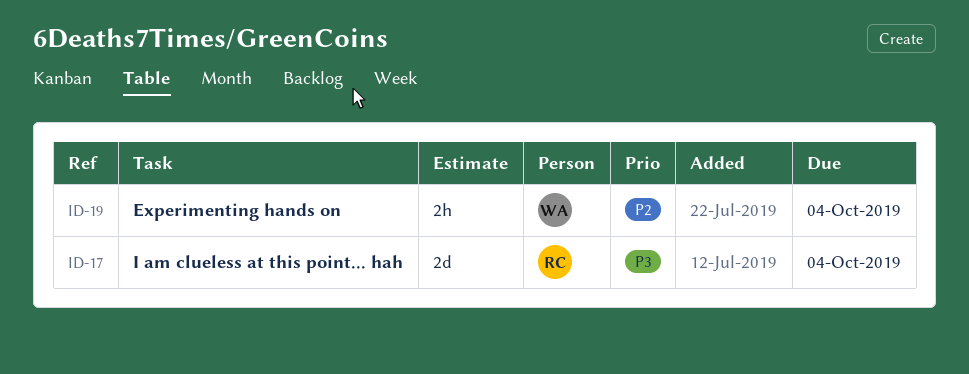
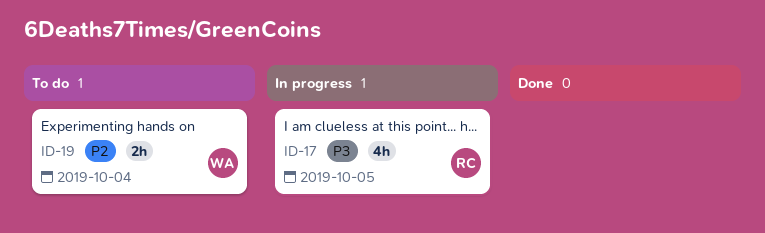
ID-17, estimate: 2d -> 4h
ID-17, due: Oct 4 -> Oct 5

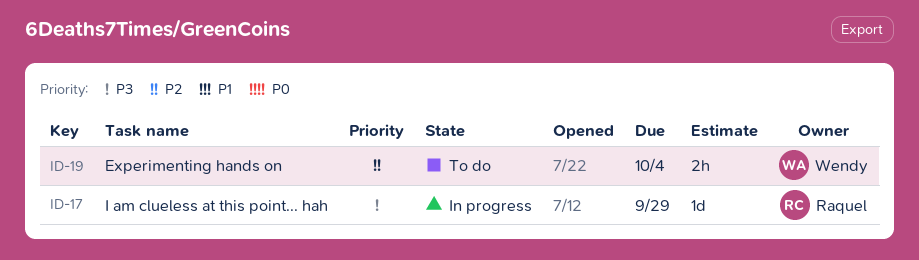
ID-17, estimate: 4h -> 1d
ID-17, due: Oct 5 -> Sep 29

